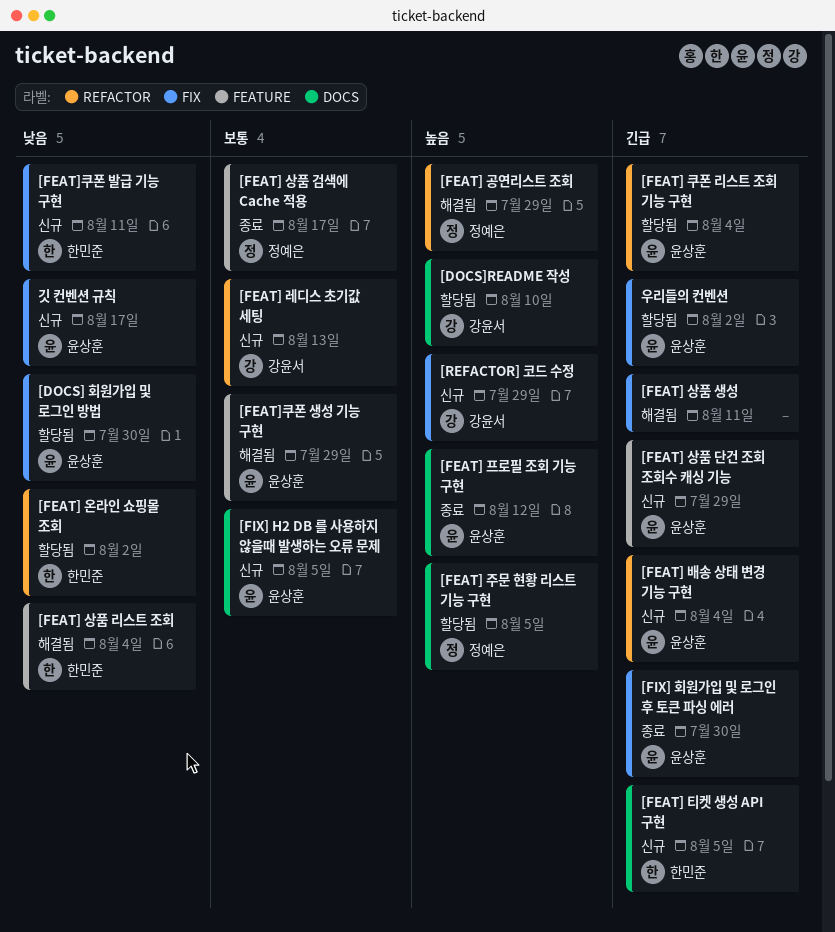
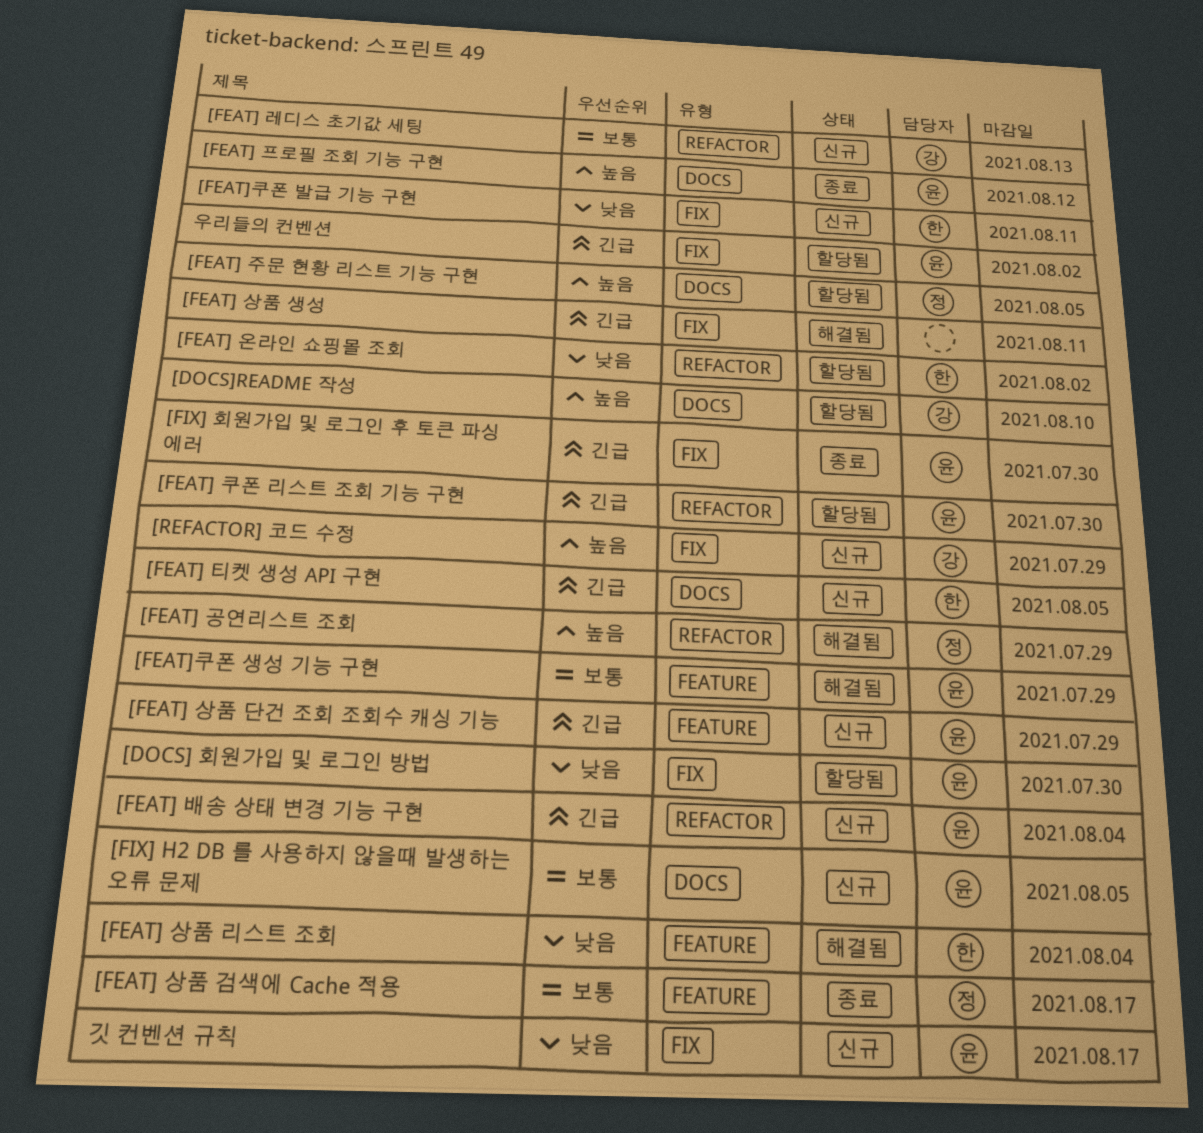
[FEAT] 쿠폰 리스트 조회 기능 구현, due: Aug 4 -> Jul 30

